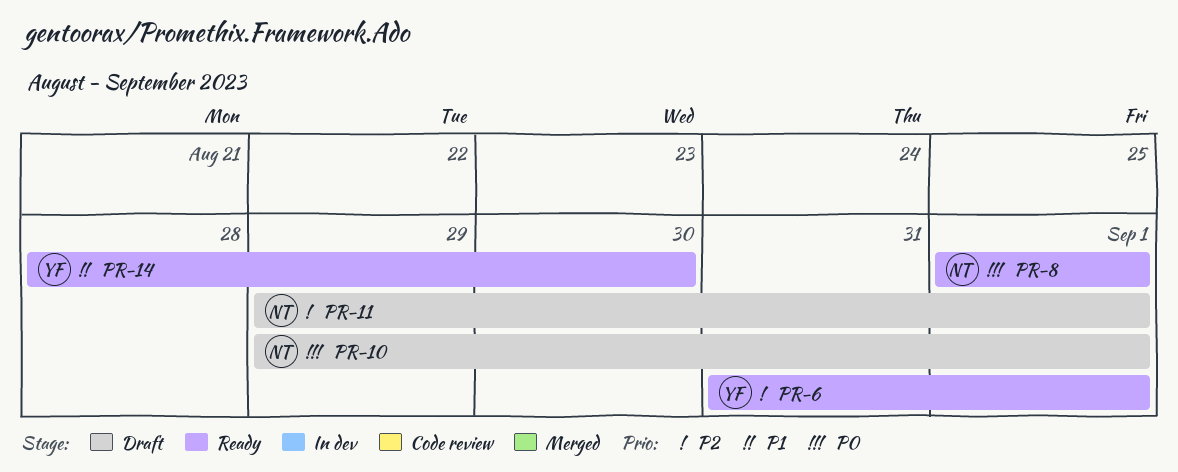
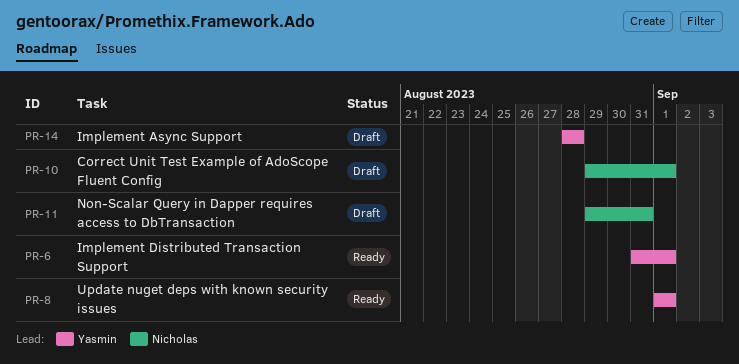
PR-8, owner: Nicholas -> Yasmin
PR-11, due: Sep 1 -> Aug 31
PR-14, status: Ready -> Draft
PR-14, due: Aug 30 -> Aug 28

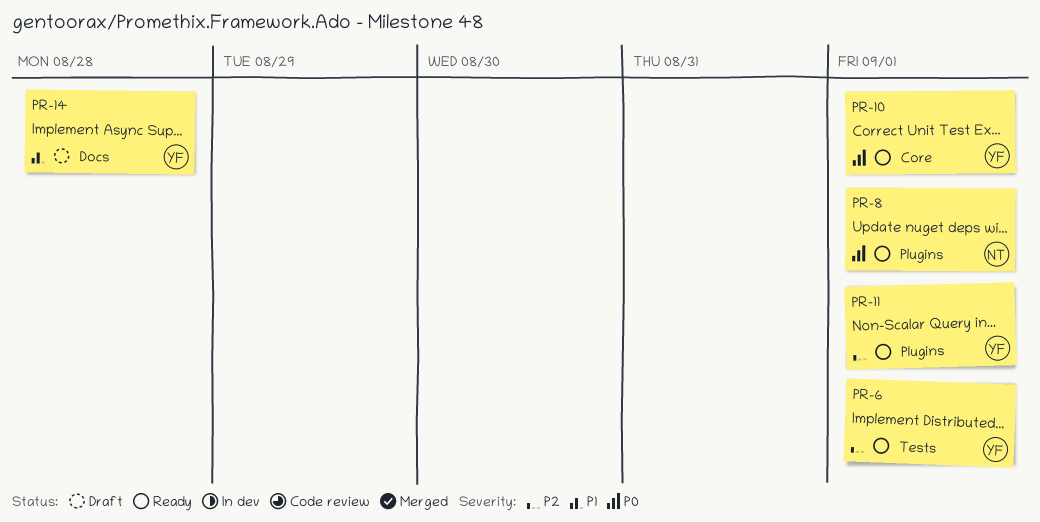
PR-8, owner: Yasmin -> Nicholas
PR-10, status: Draft -> Ready
PR-10, owner: Nicholas -> Yasmin
PR-11, status: Draft -> Ready
PR-11, owner: Nicholas -> Yasmin
PR-11, due: Aug 31 -> Sep 1

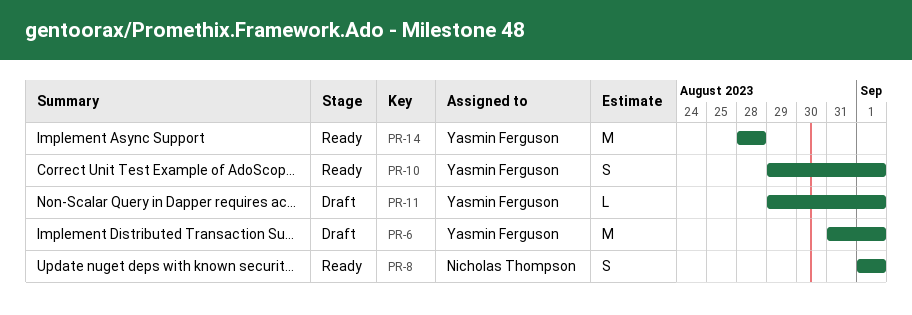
PR-6, status: Ready -> Draft
PR-11, status: Ready -> Draft
PR-14, status: Draft -> Ready

